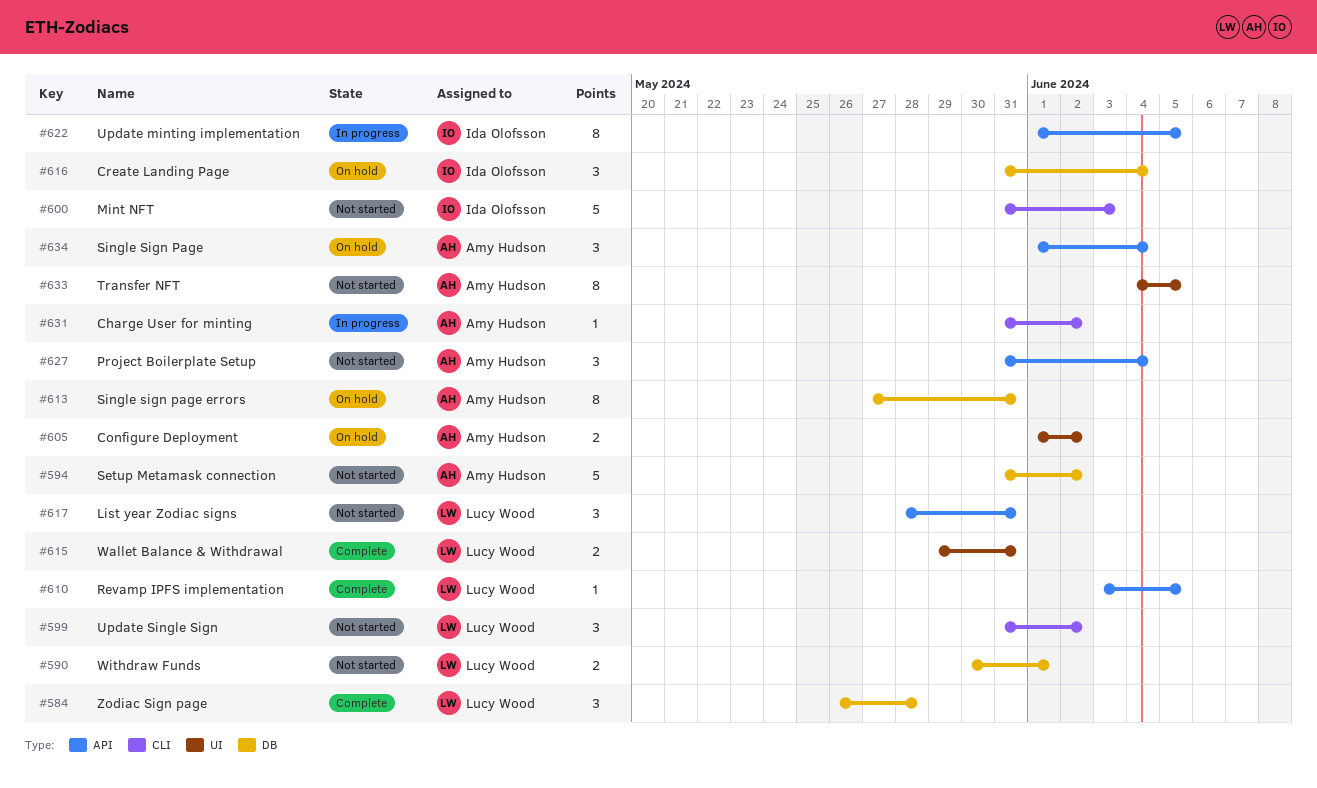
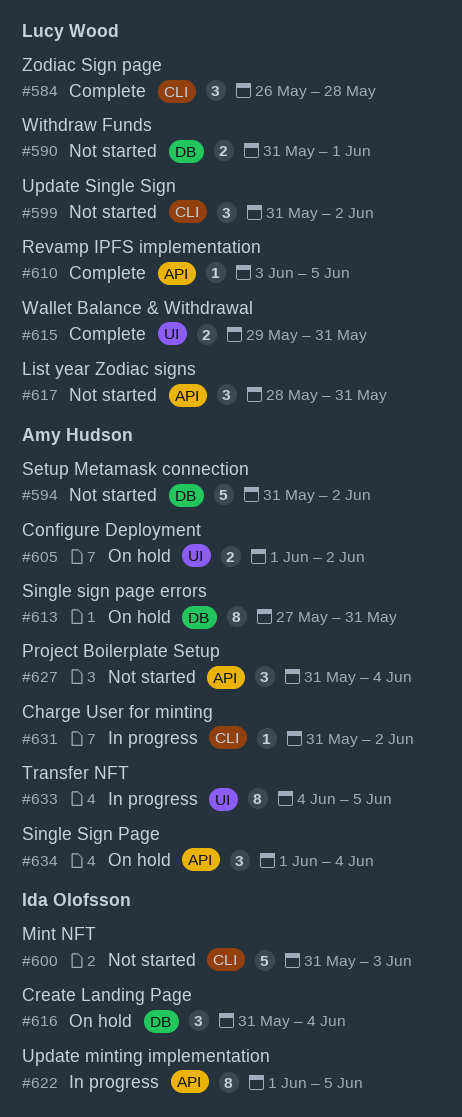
#584, label: DB -> CLI
#590, start: May 30 -> May 31
#633, status: Not started -> In progress

